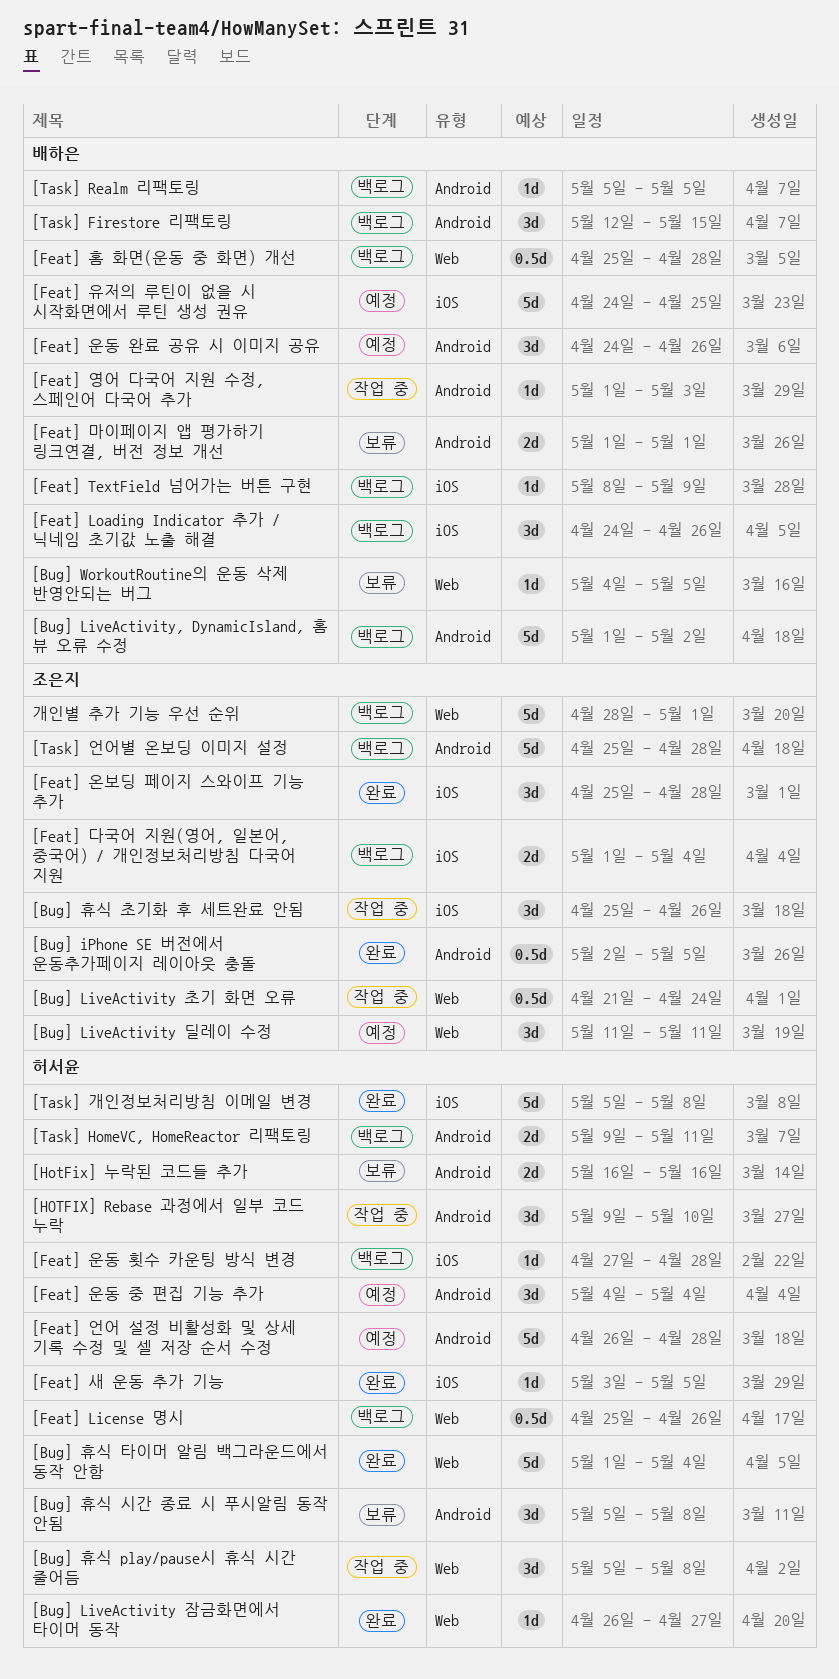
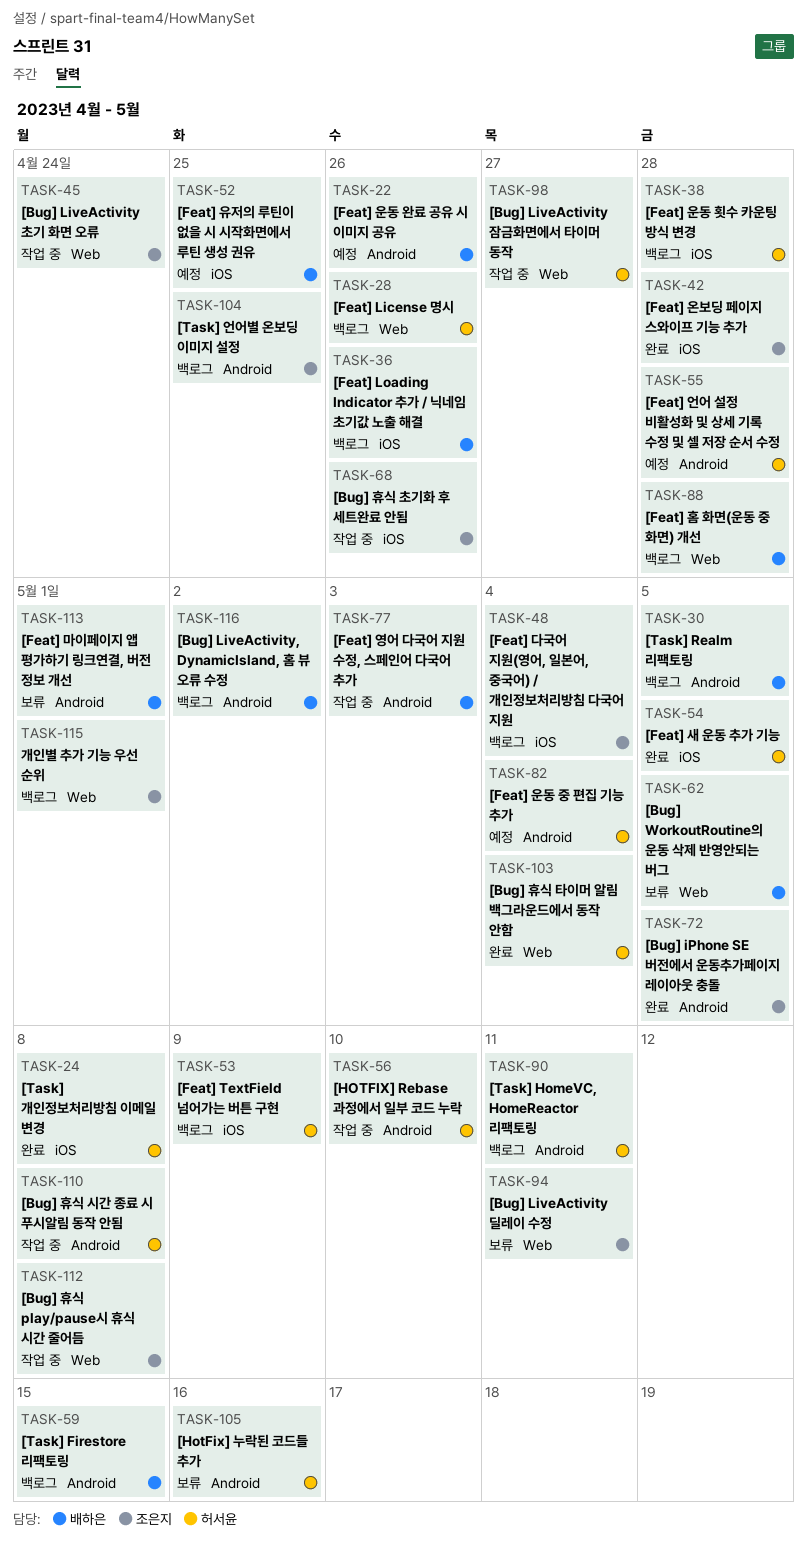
[Bug] LiveActivity 딜레이 수정, status: 예정 -> 보류
[Bug] LiveActivity 잠금화면에서 타이머 동작, status: 완료 -> 작업 중
[Bug] 휴식 play/pause시 휴식 시간 줄어듬, owner: 허서윤 -> 조은지
[Bug] 휴식 시간 종료 시 푸시알림 동작 안됨, status: 보류 -> 작업 중
[Feat] TextField 넘어가는 버튼 구현, owner: 배하은 -> 허서윤
[Task] 언어별 온보딩 이미지 설정, due: Apr 28 -> Apr 25

